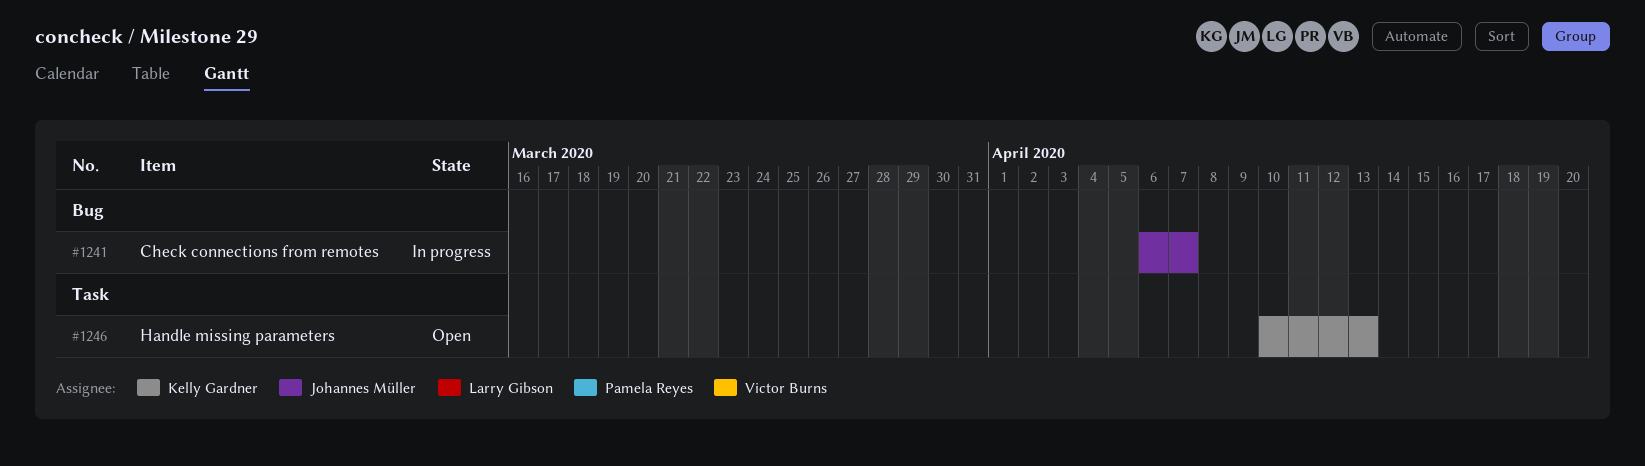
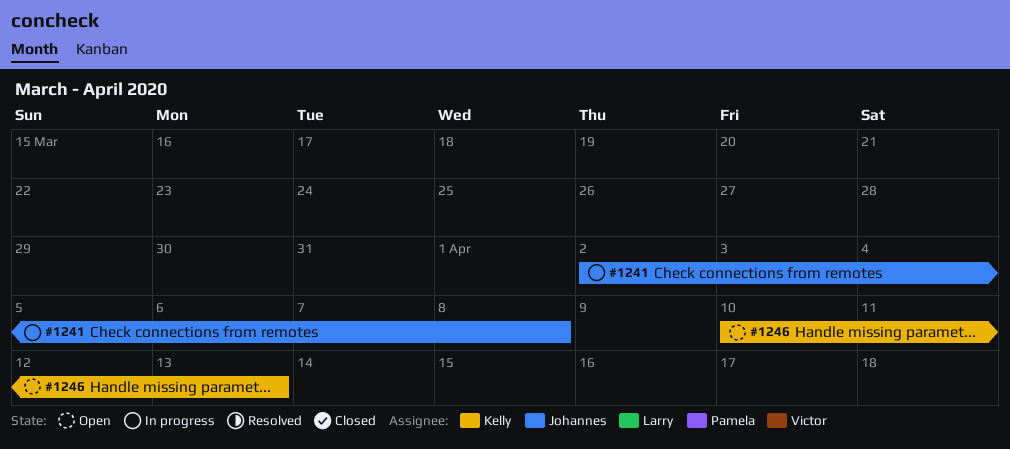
#1241, start: Apr 6 -> Apr 2
#1241, due: Apr 7 -> Apr 8

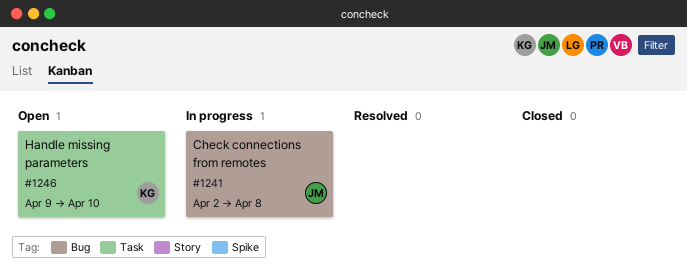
#1246, start: Apr 10 -> Apr 9
#1246, due: Apr 13 -> Apr 10

